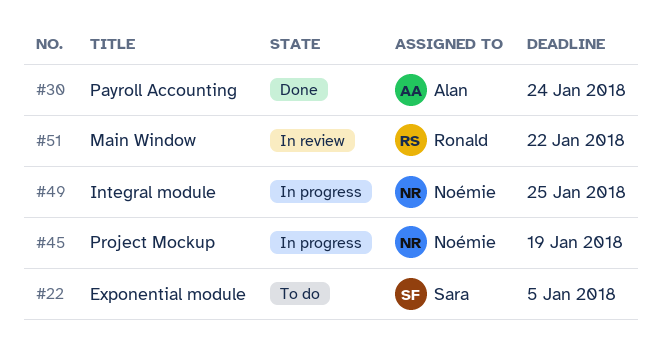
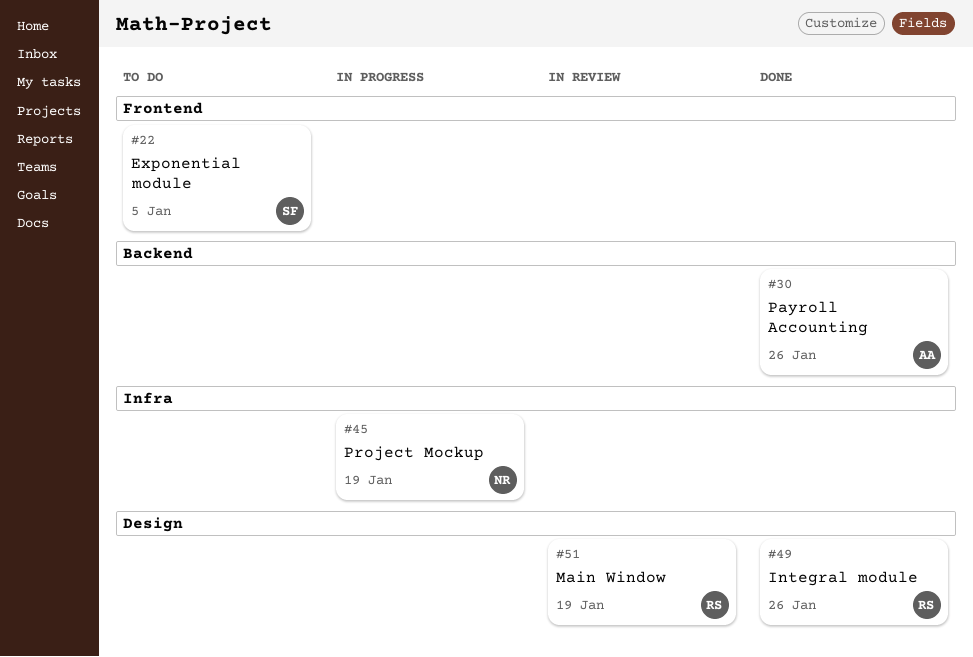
#30, due: Jan 24 -> Jan 26
#49, status: In progress -> Done
#49, owner: Noémie -> Ronald
#49, due: Jan 25 -> Jan 26
#51, due: Jan 22 -> Jan 19

